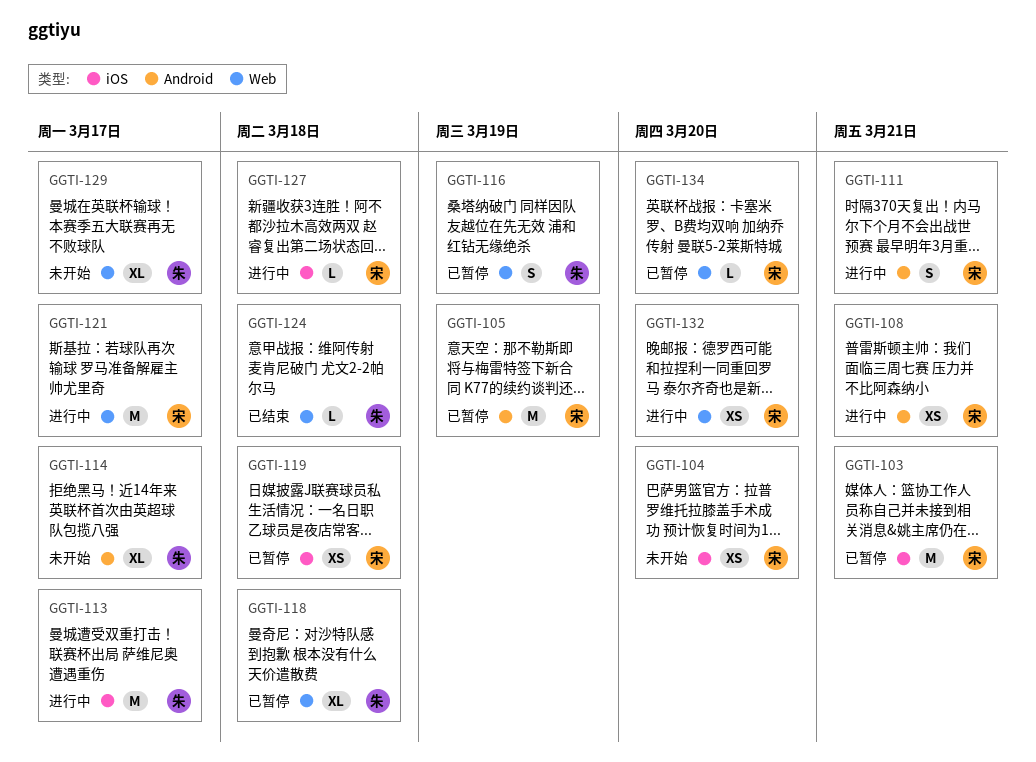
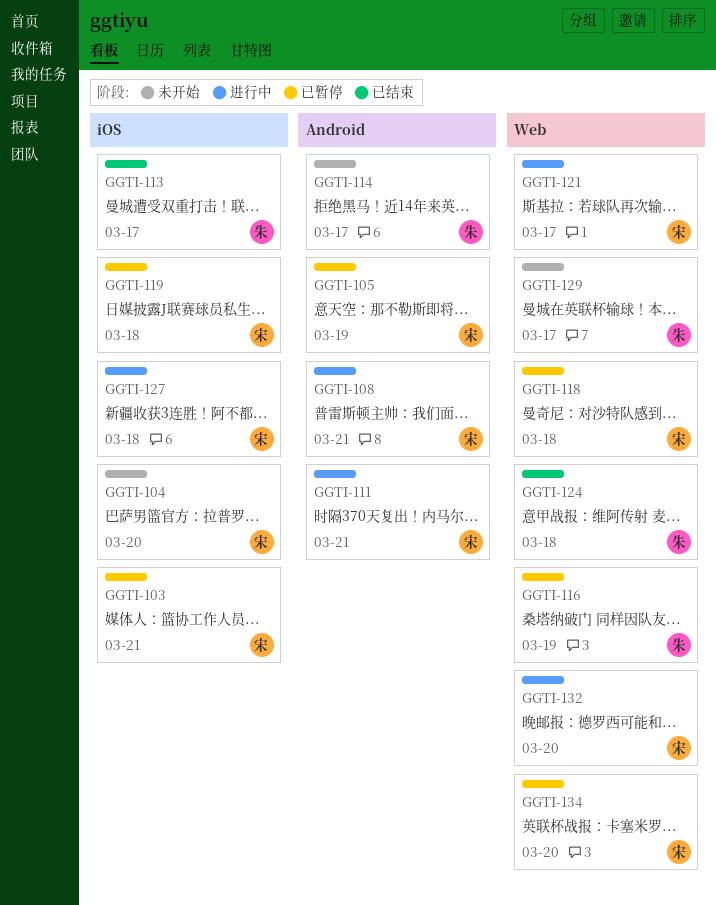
GGTI-113, status: 进行中 -> 已结束
GGTI-118, owner: 朱 -> 宋

